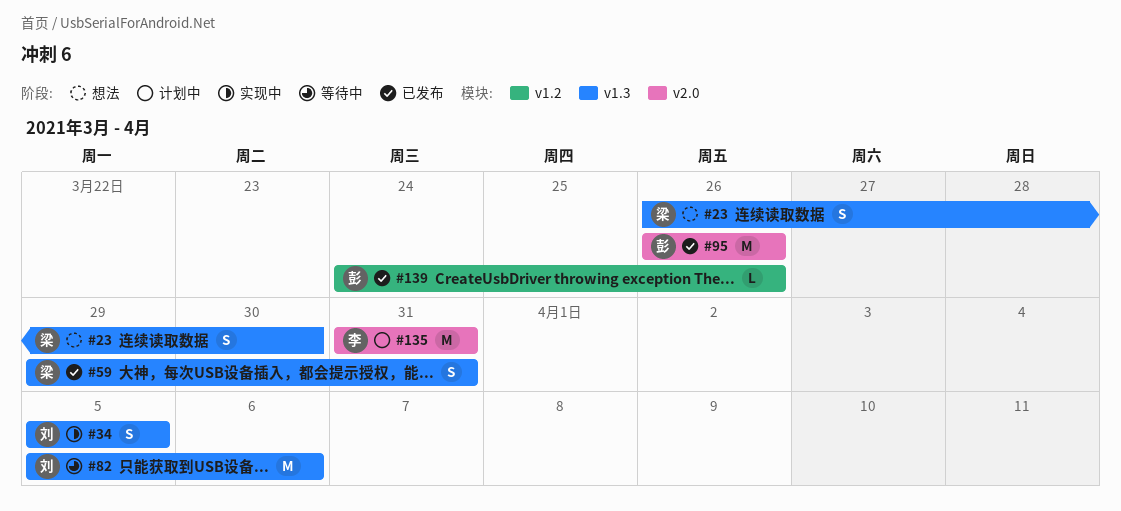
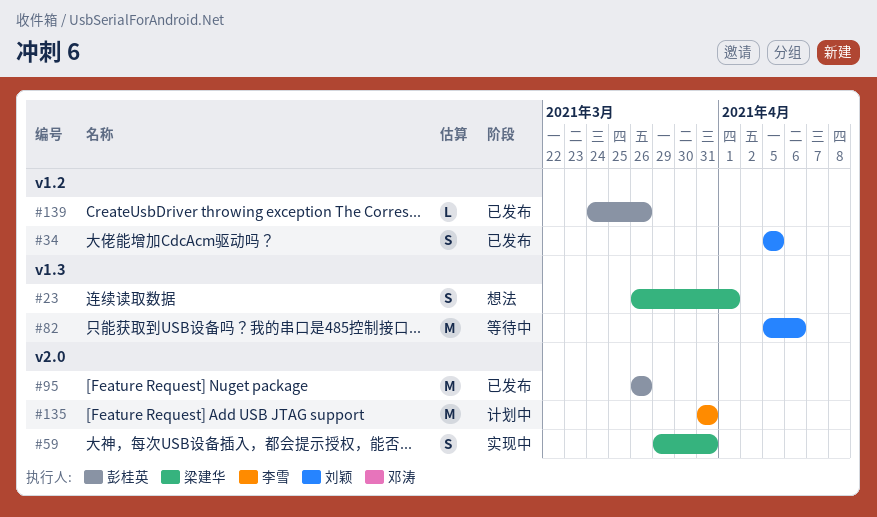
#23, due: Mar 30 -> Apr 1
#34, status: 实现中 -> 已发布
#34, label: v1.3 -> v1.2
#59, status: 已发布 -> 实现中
#59, label: v1.3 -> v2.0

